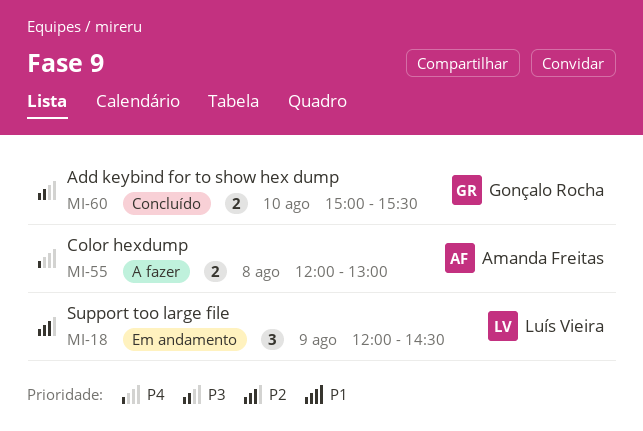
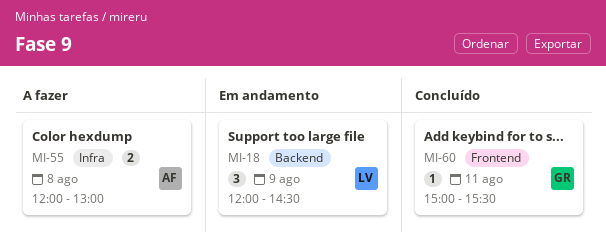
MI-60, estimate: 2 -> 1
MI-60, day: Aug 10 -> Aug 11

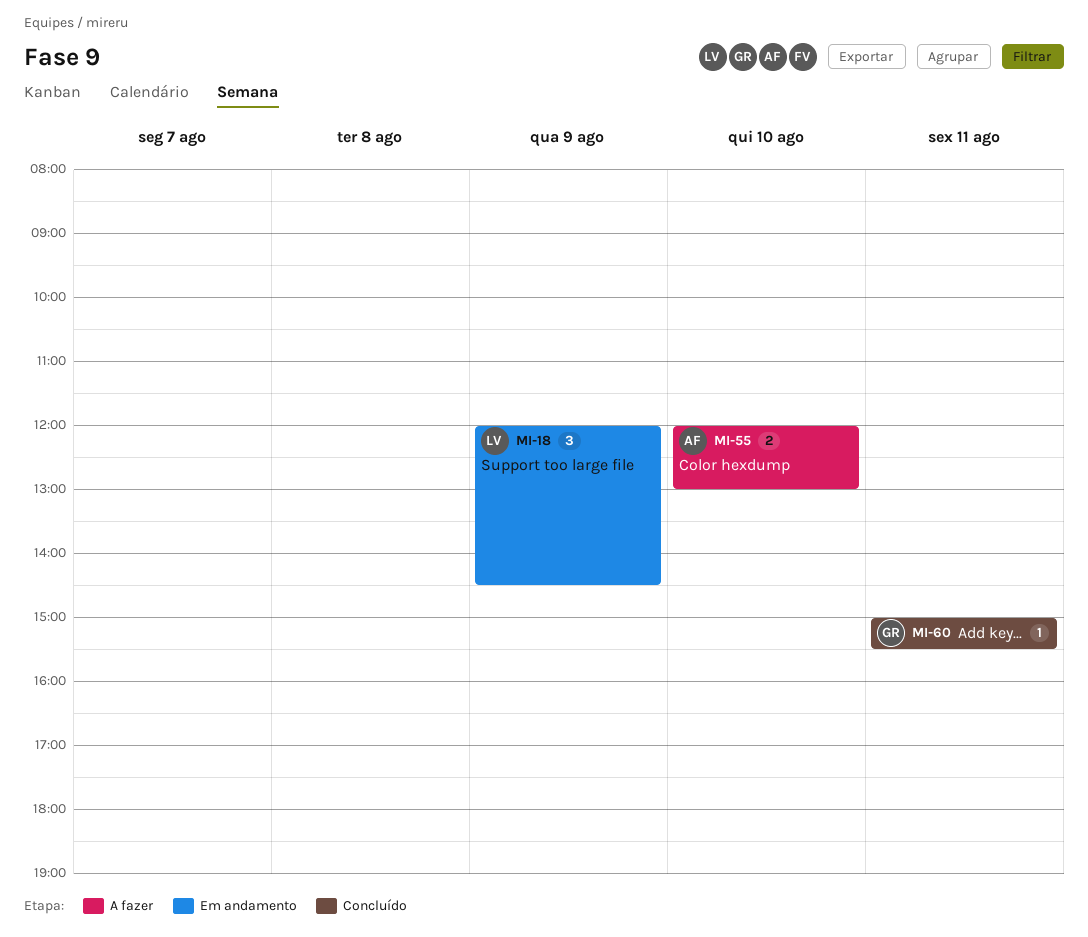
MI-55, day: Aug 8 -> Aug 10

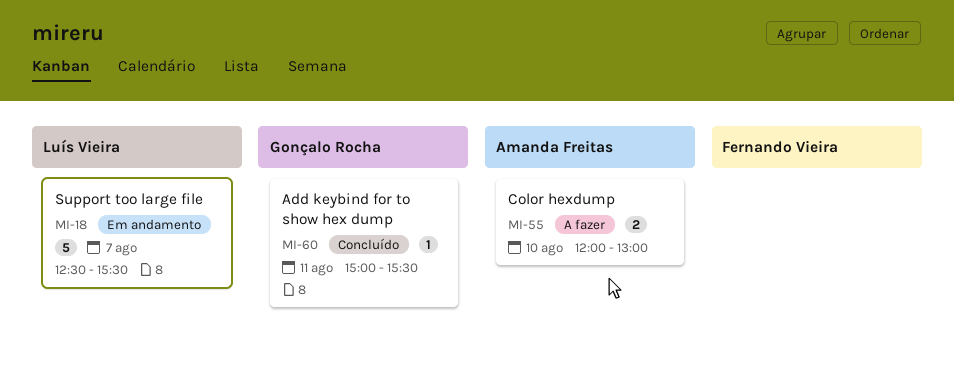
MI-18, estimate: 3 -> 5
MI-18, day: Aug 9 -> Aug 7
MI-18, begins: 12:00 -> 12:30
MI-18, ends: 14:30 -> 15:30

